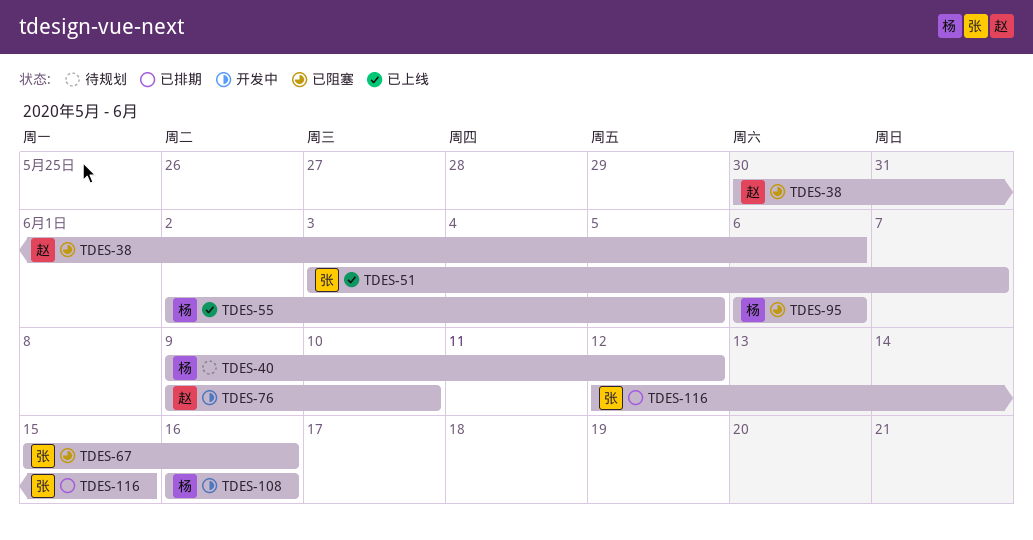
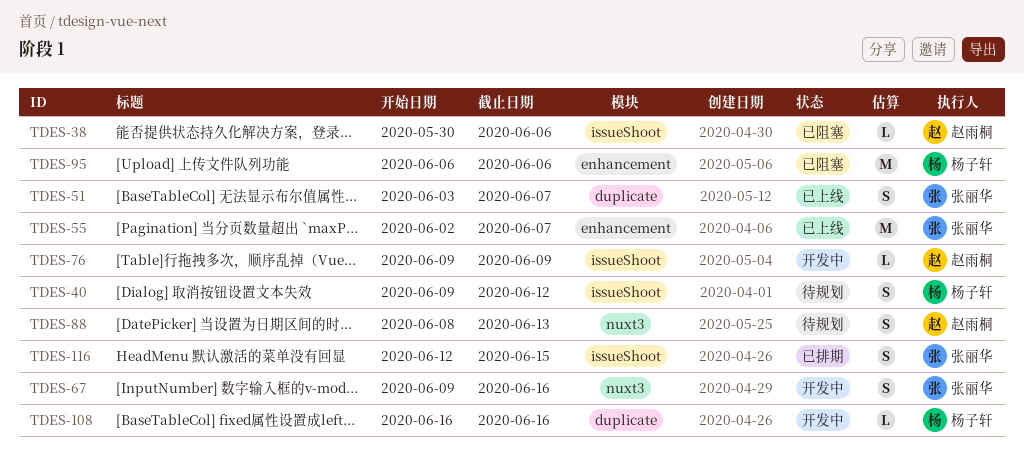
TDES-55, owner: 杨子轩 -> 张丽华
TDES-55, due: Jun 5 -> Jun 7
TDES-67, status: 已阻塞 -> 开发中
TDES-67, start: Jun 15 -> Jun 9
TDES-76, due: Jun 10 -> Jun 9
TDES-88: none -> present

